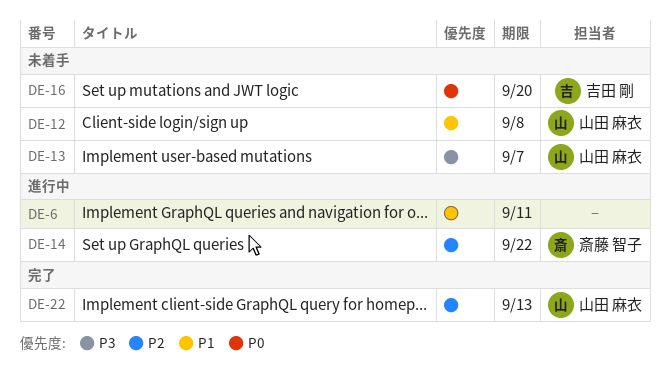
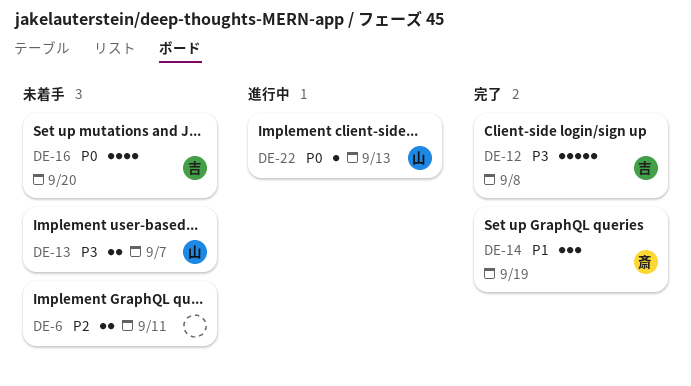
DE-6, status: 進行中 -> 未着手
DE-6, priority: P1 -> P2
DE-12, status: 未着手 -> 完了
DE-12, owner: 山田 麻衣 -> 吉田 剛
DE-12, priority: P1 -> P3
DE-14, status: 進行中 -> 完了
DE-14, priority: P2 -> P1
DE-14, due: Sep 22 -> Sep 19
DE-22, status: 完了 -> 進行中
DE-22, priority: P2 -> P0

